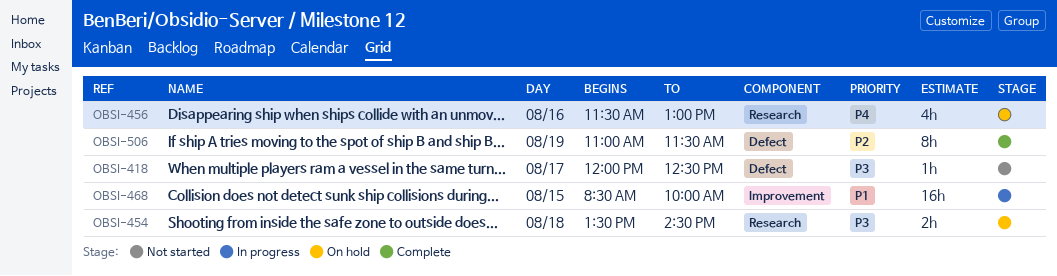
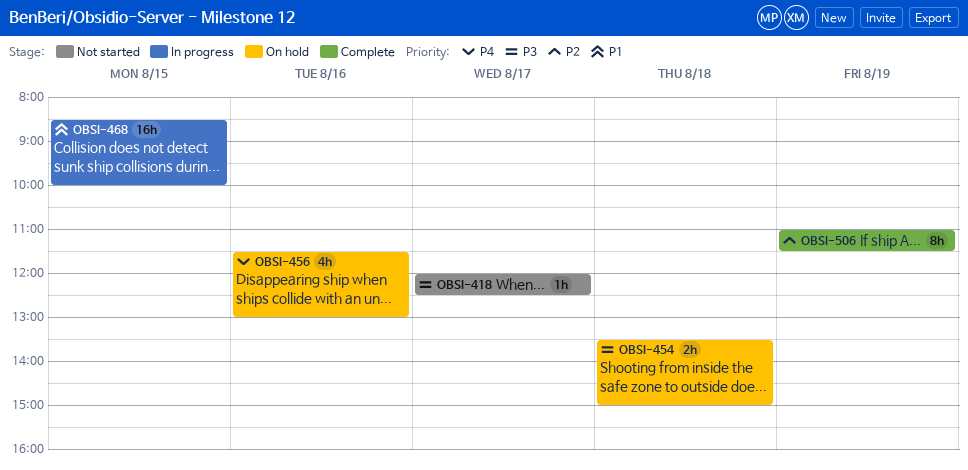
OBSI-454, ends: 14:30 -> 15:00

